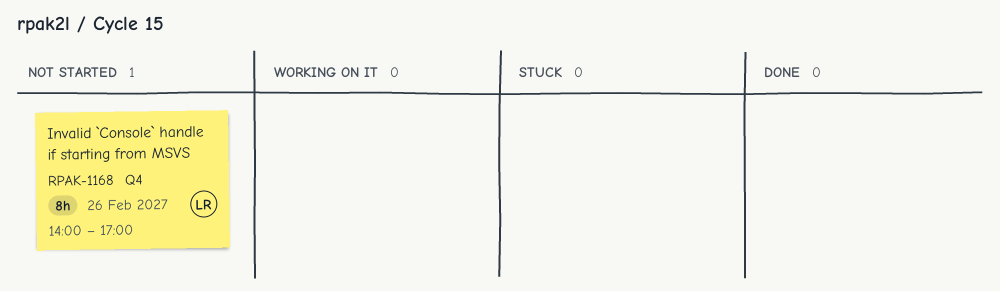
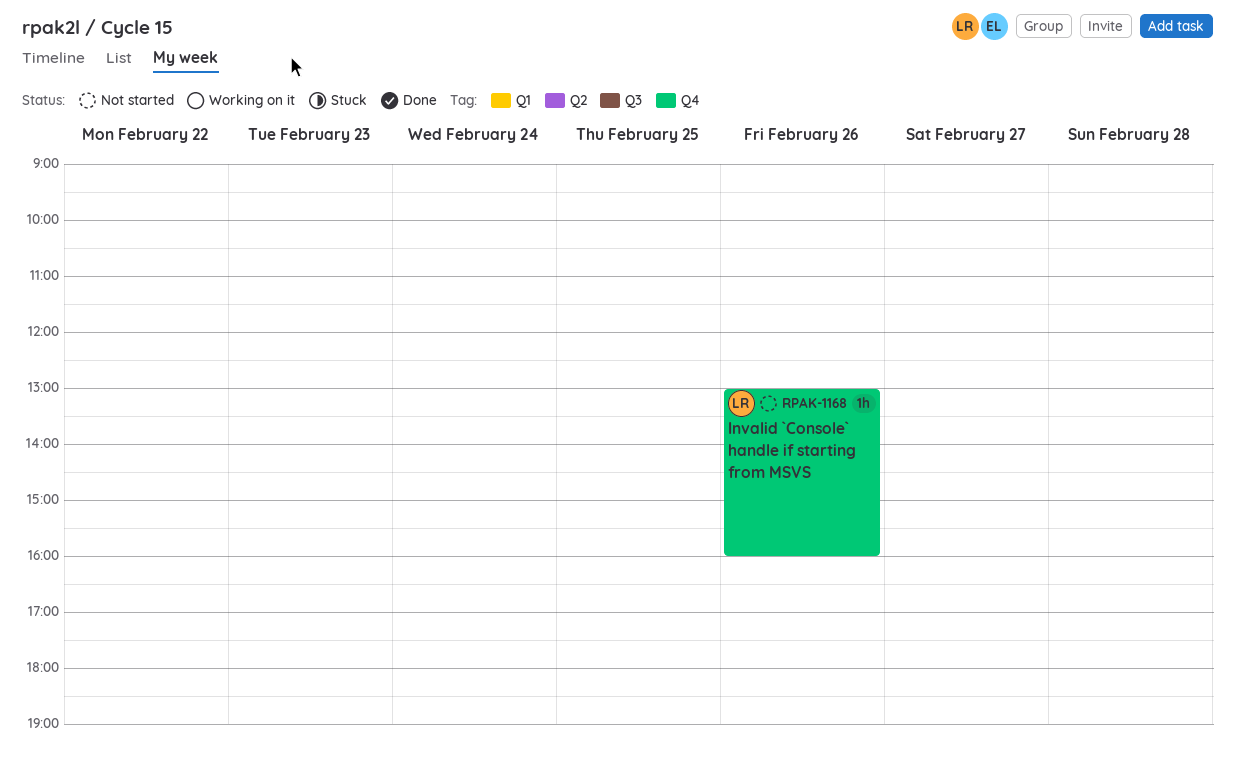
RPAK-1168, estimate: 8h -> 1h
RPAK-1168, begins: 14:00 -> 13:00
RPAK-1168, ends: 17:00 -> 16:00

